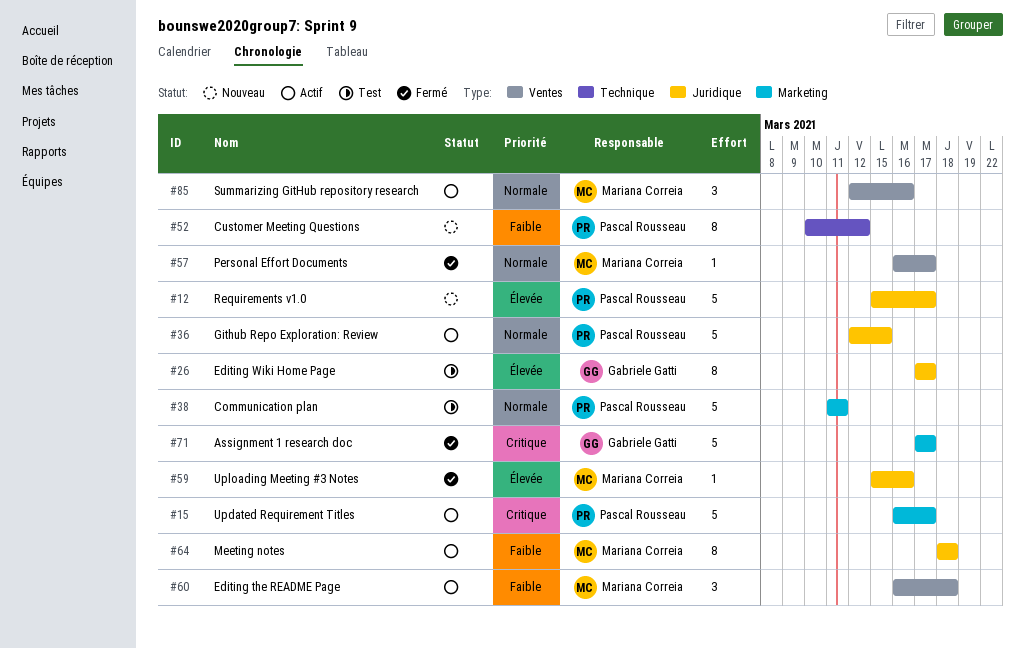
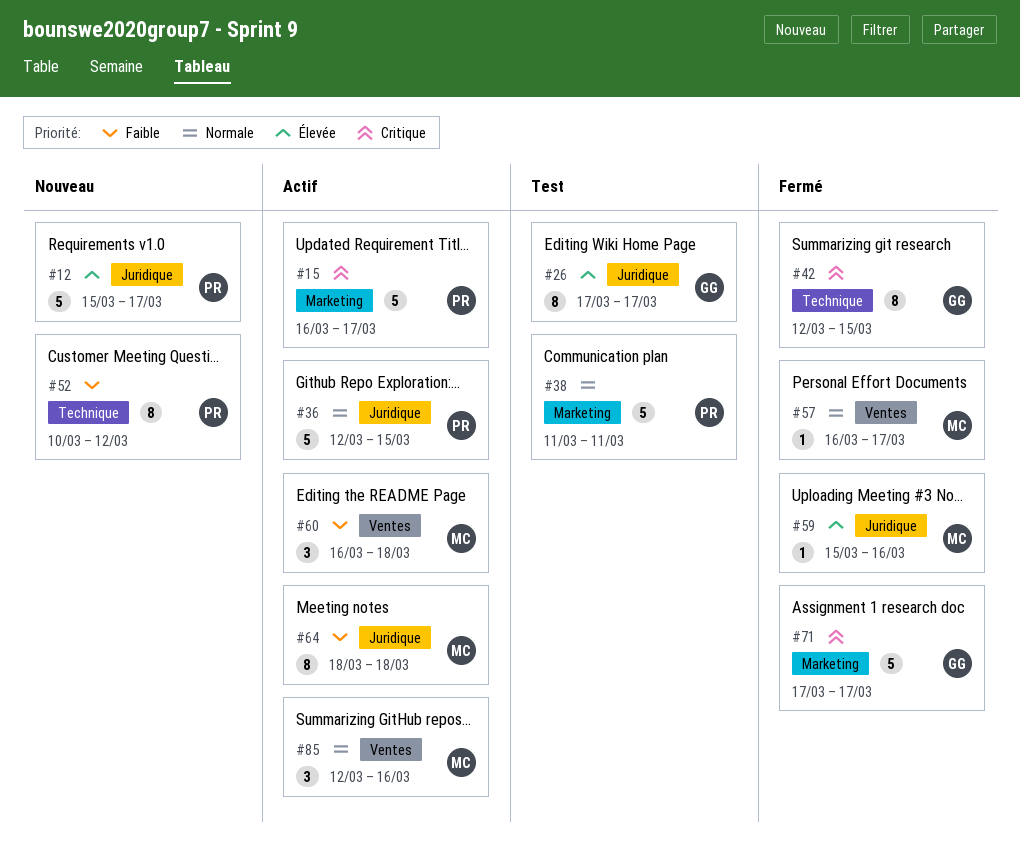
#42: none -> present

